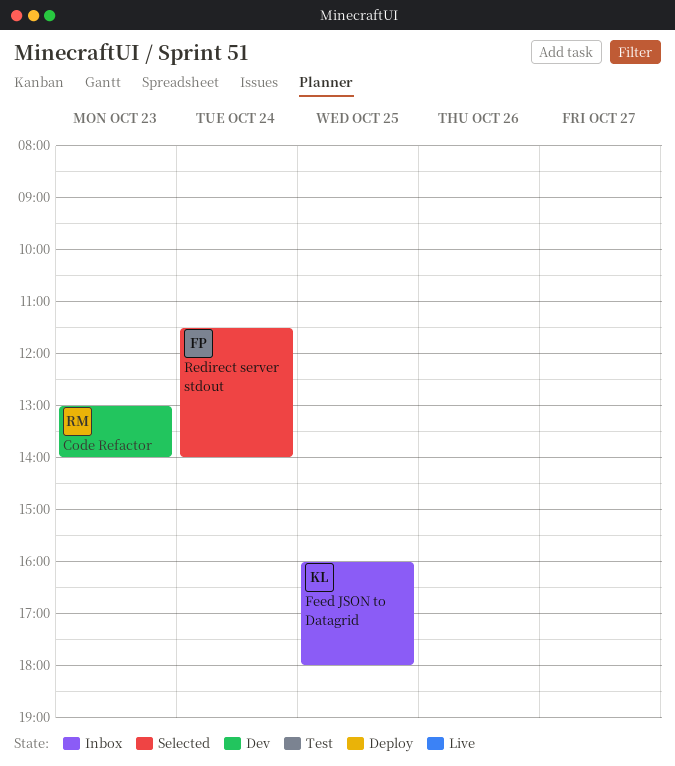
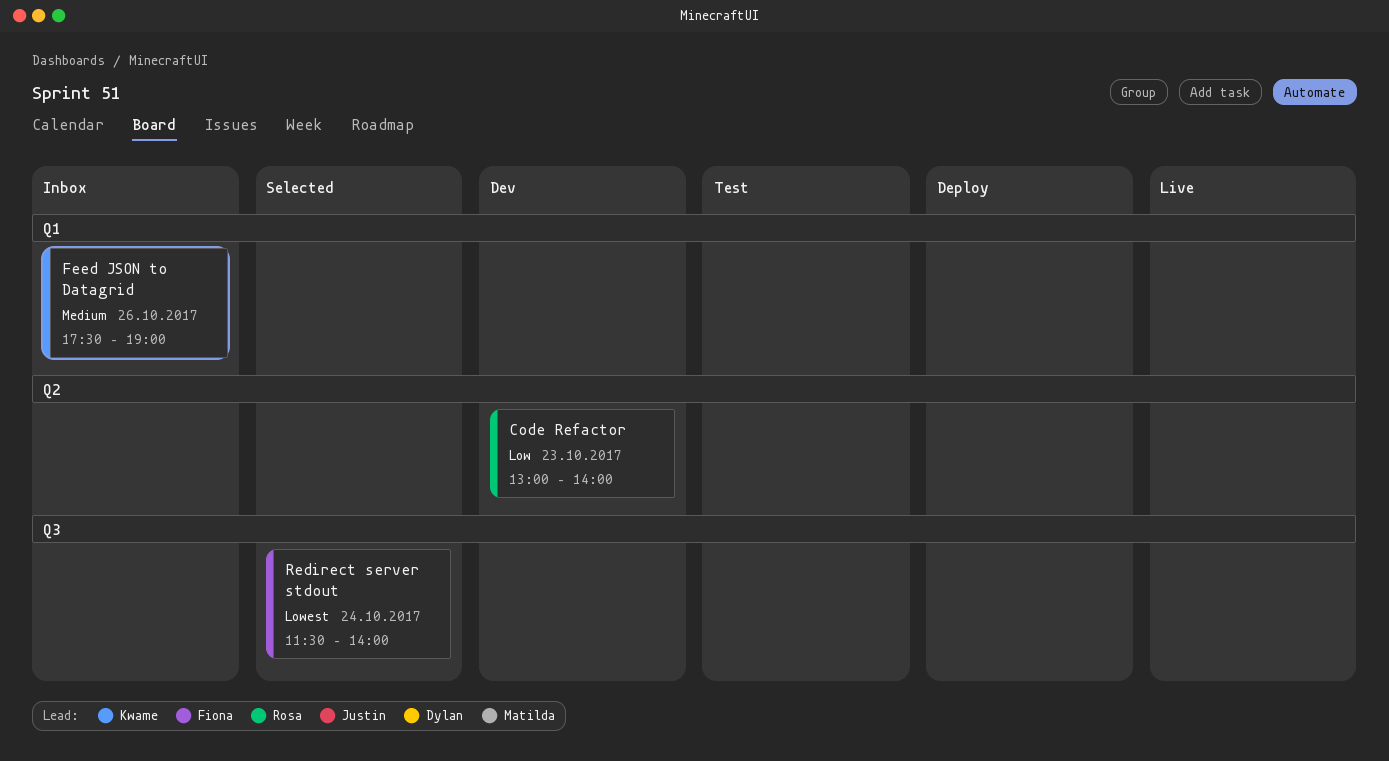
Feed JSON to Datagrid, day: Oct 25 -> Oct 26
Feed JSON to Datagrid, begins: 16:00 -> 17:30
Feed JSON to Datagrid, ends: 18:00 -> 19:00

